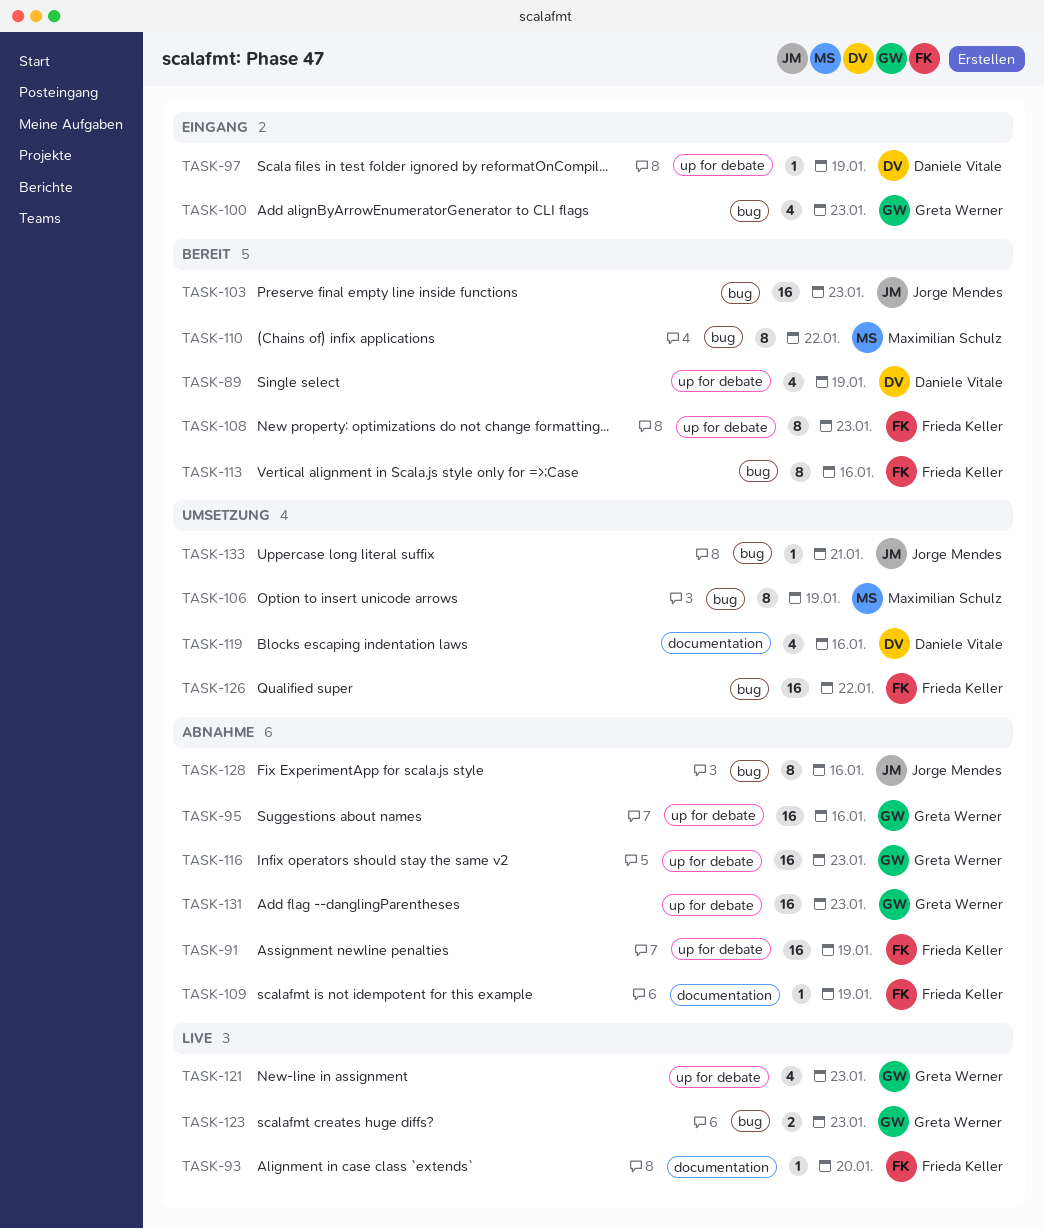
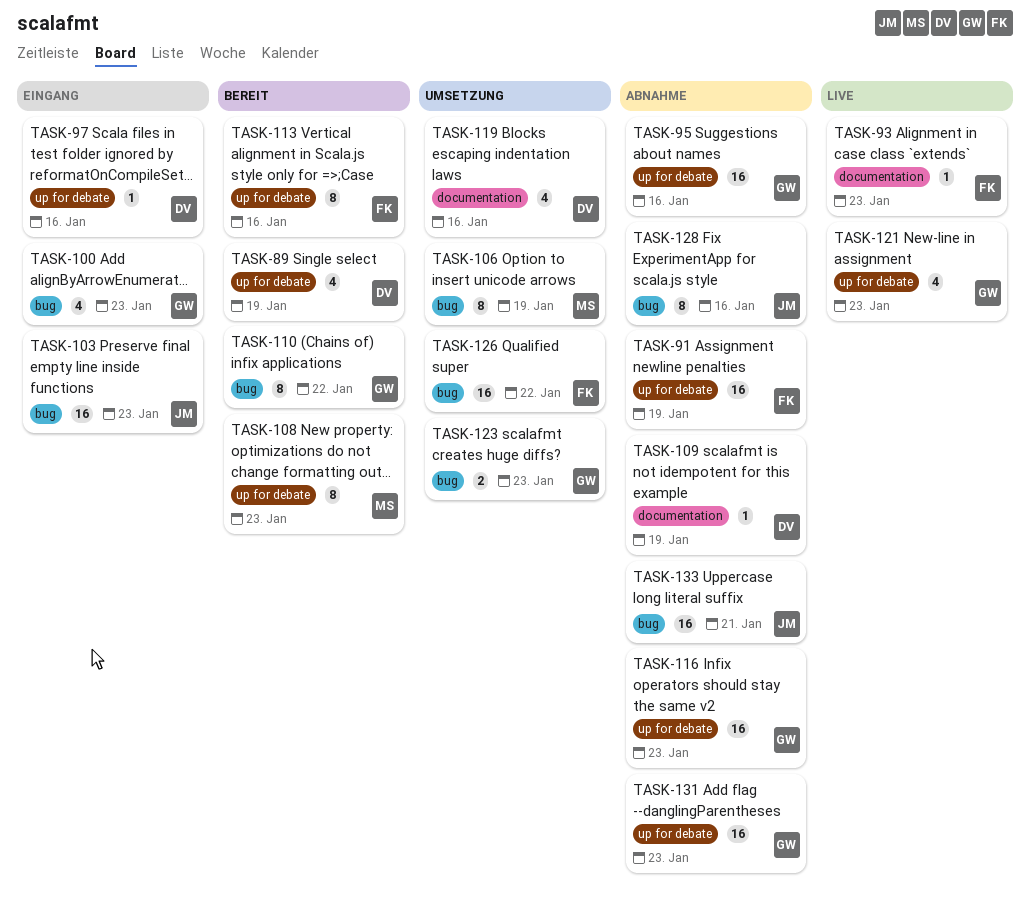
TASK-93, due: Jan 20 -> Jan 23
TASK-97, due: Jan 19 -> Jan 16
TASK-103, status: Bereit -> Eingang
TASK-108, owner: Frieda Keller -> Maximilian Schulz
TASK-109, owner: Frieda Keller -> Daniele Vitale
TASK-110, owner: Maximilian Schulz -> Greta Werner
TASK-113, label: bug -> up for debate
TASK-123, status: Live -> Umsetzung
TASK-133, status: Umsetzung -> Abnahme
TASK-133, estimate: 1 -> 16

